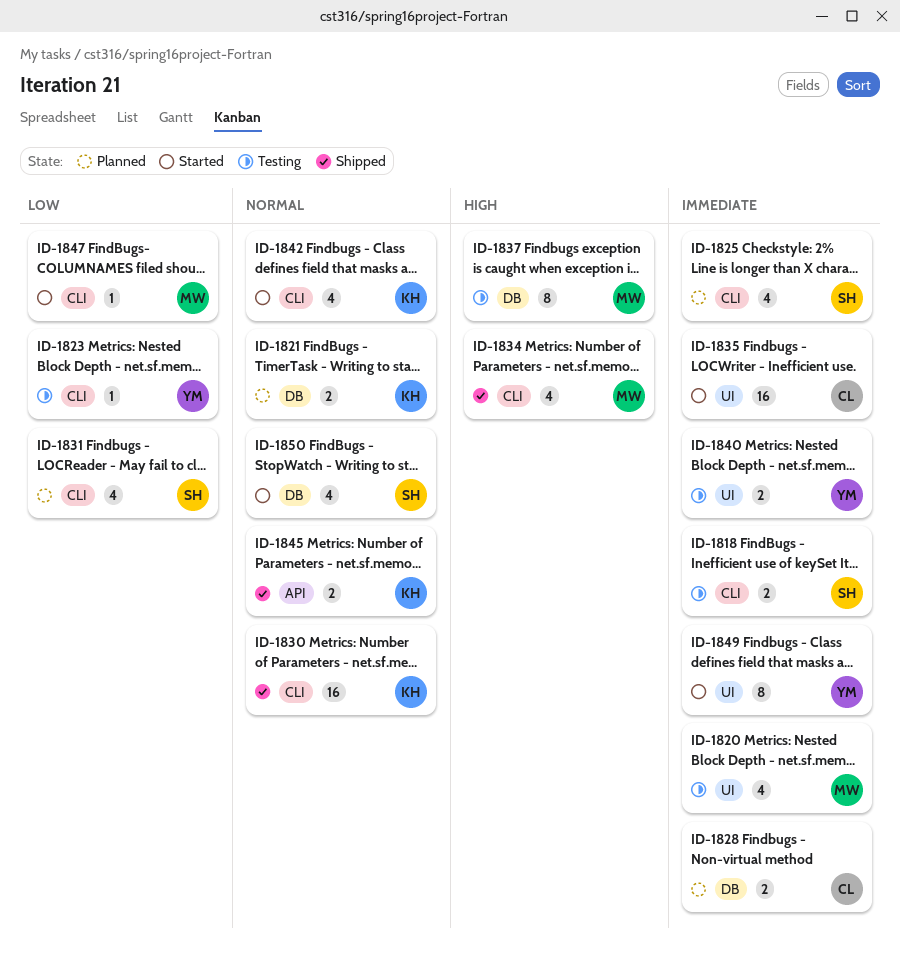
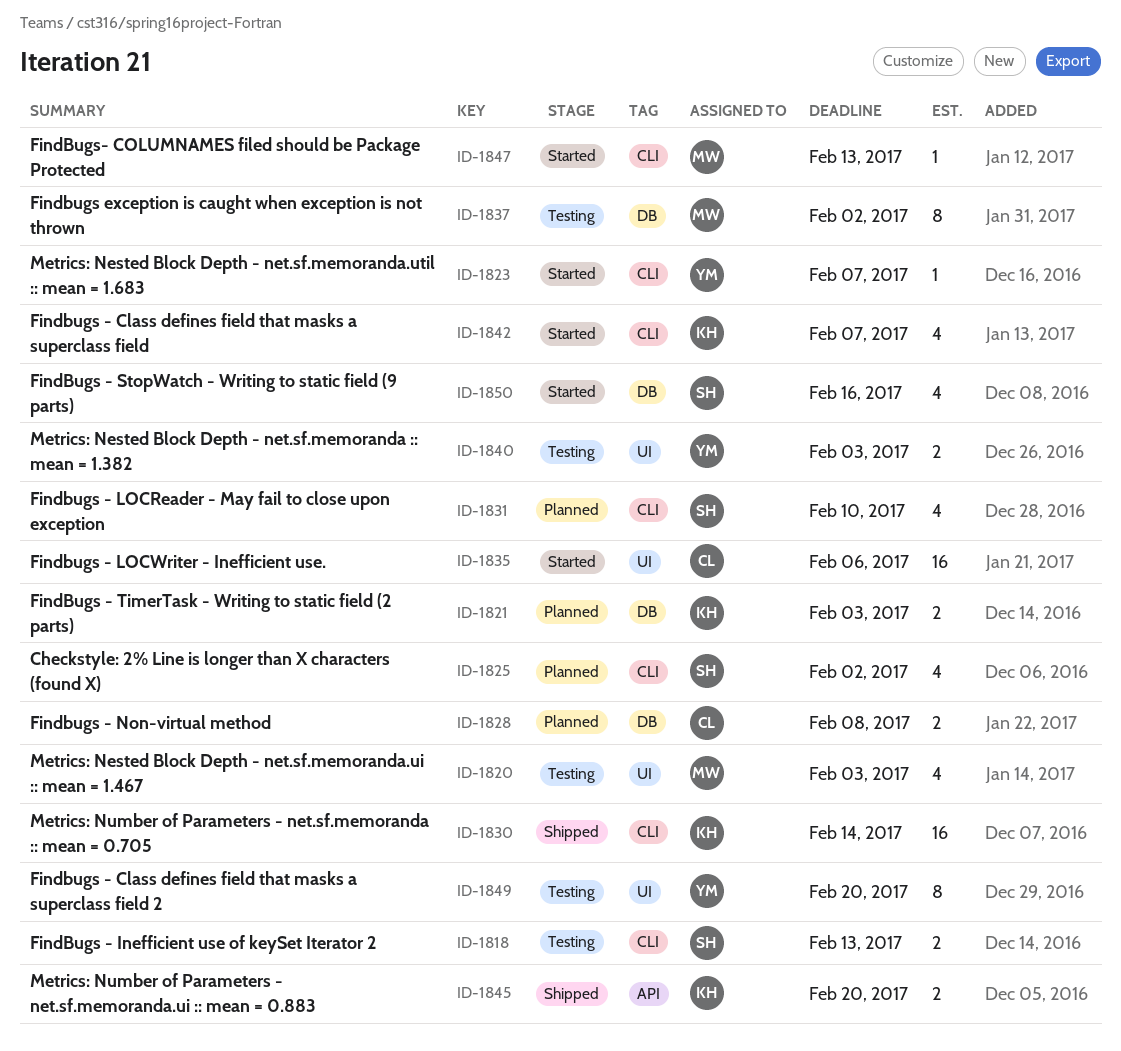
ID-1823, status: Testing -> Started
ID-1834: present -> none
ID-1849, status: Started -> Testing

